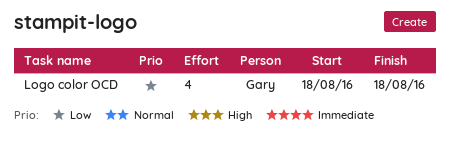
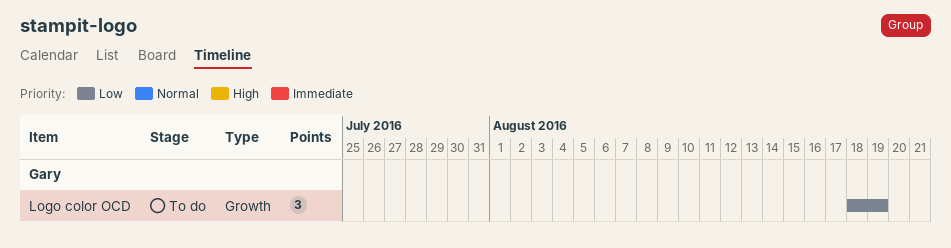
Logo color OCD, estimate: 4 -> 3
Logo color OCD, due: Aug 18 -> Aug 19

